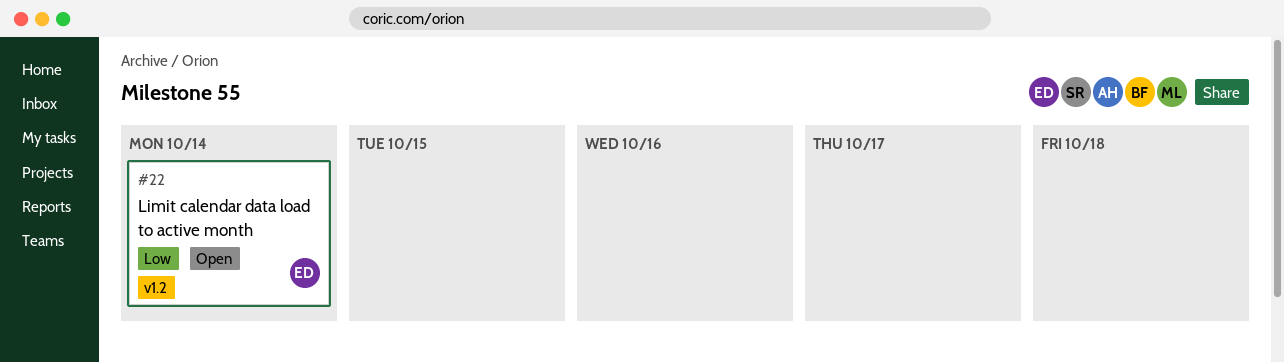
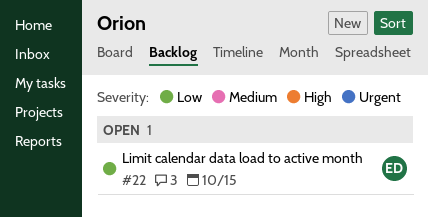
#22, due: Oct 14 -> Oct 15

